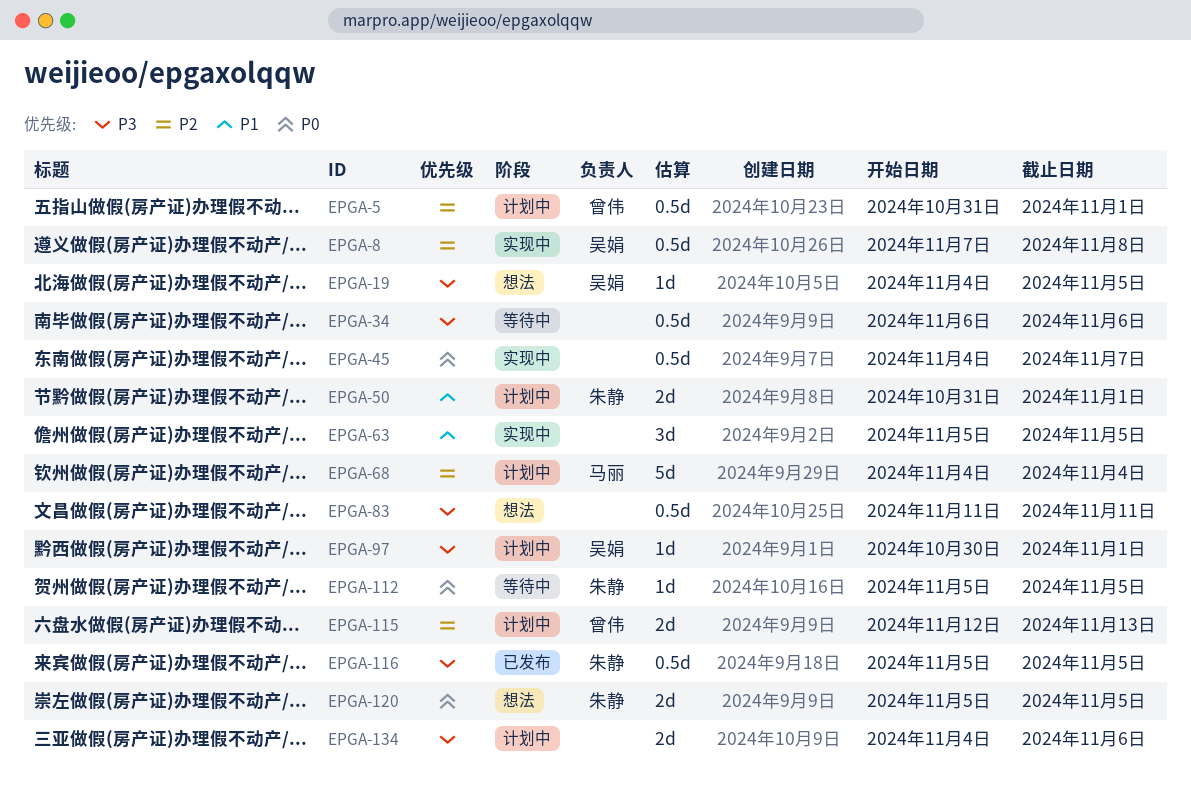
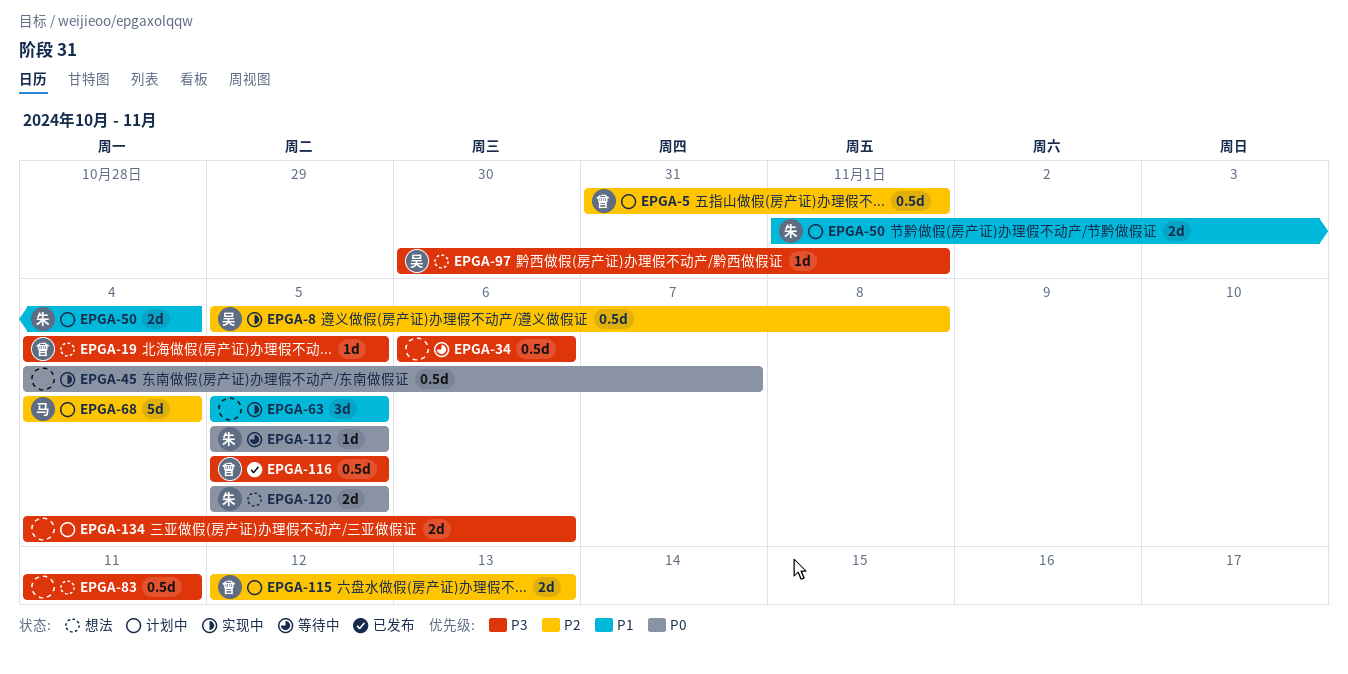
EPGA-8, start: Nov 7 -> Nov 5
EPGA-19, owner: 吴娟 -> 曾伟
EPGA-50, start: Oct 31 -> Nov 1
EPGA-50, due: Nov 1 -> Nov 4
EPGA-97, status: 计划中 -> 想法
EPGA-116, owner: 朱静 -> 曾伟

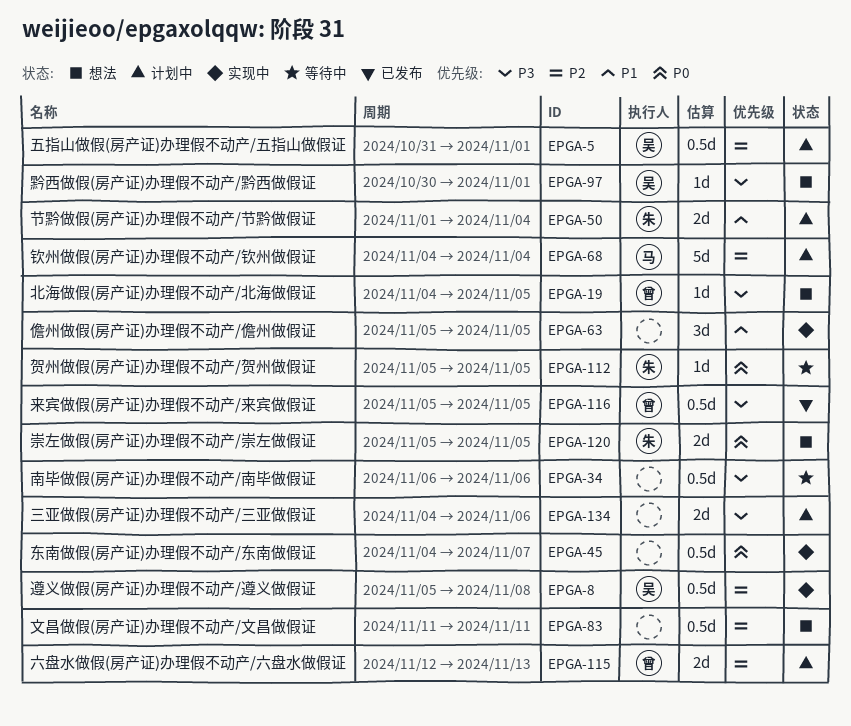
EPGA-5, owner: 曾 -> 吴
EPGA-83, priority: P3 -> P2

